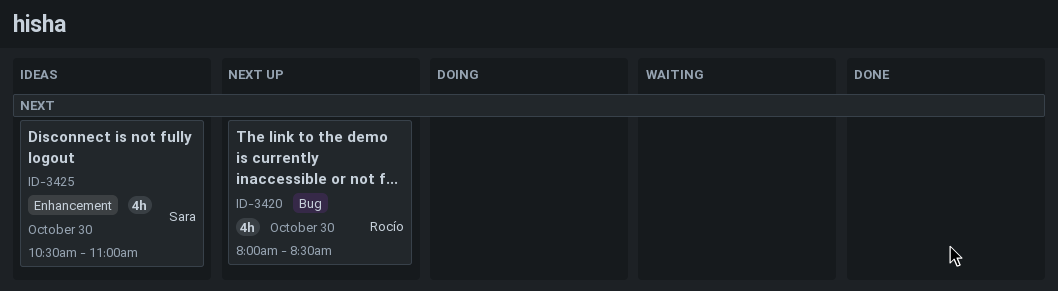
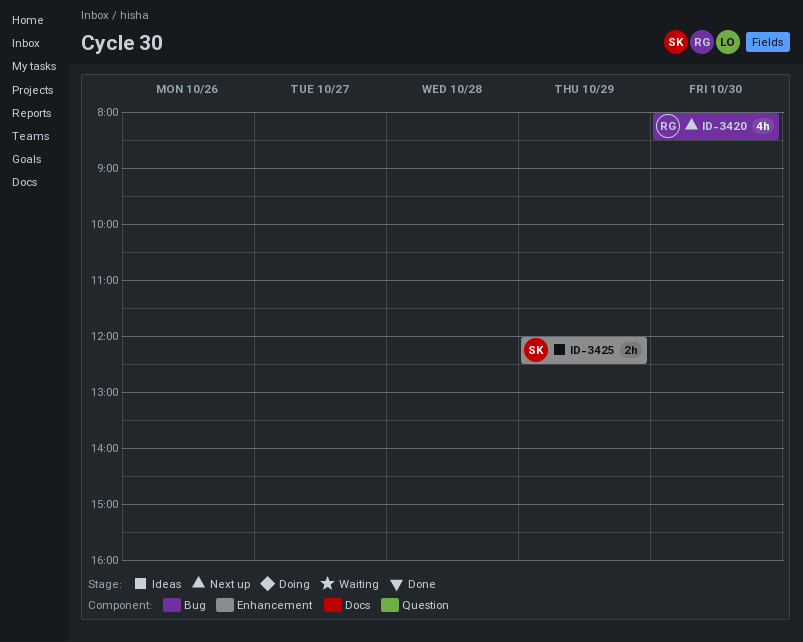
ID-3425, estimate: 4h -> 2h
ID-3425, day: Oct 30 -> Oct 29
ID-3425, begins: 10:30 -> 12:00
ID-3425, ends: 11:00 -> 12:30

